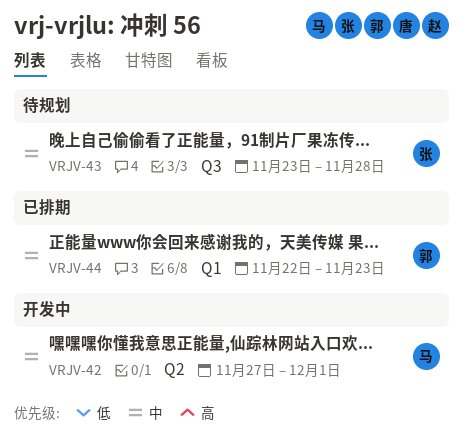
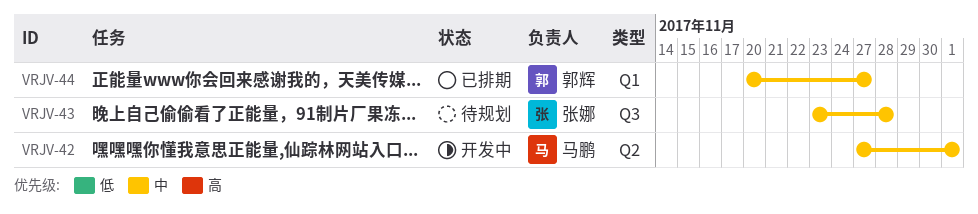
VRJV-44, start: Nov 22 -> Nov 20
VRJV-44, due: Nov 23 -> Nov 27

